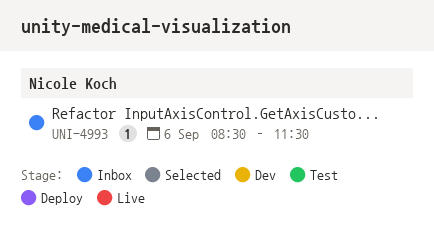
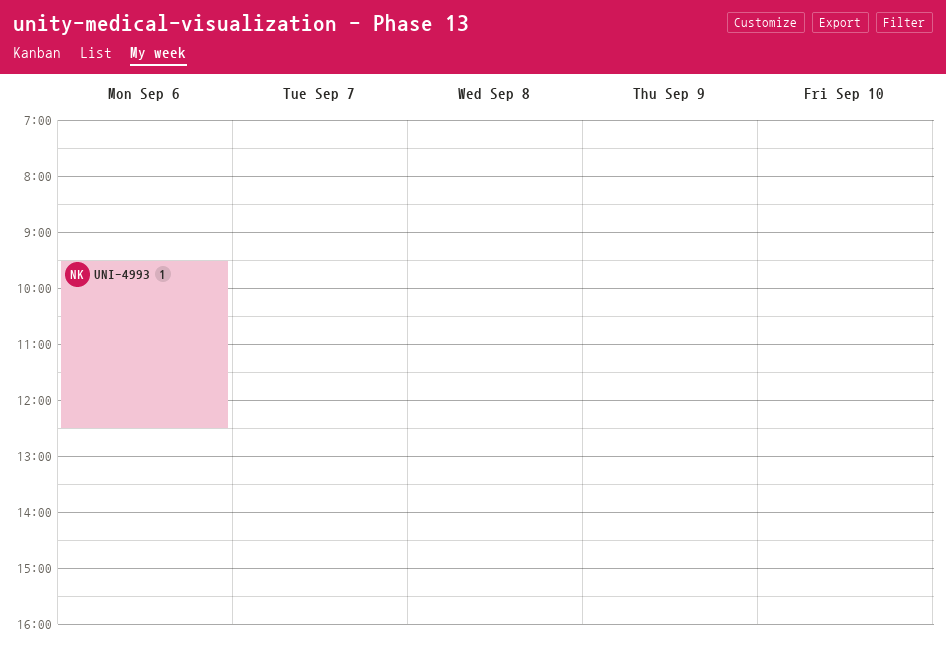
UNI-4993, begins: 08:30 -> 09:30
UNI-4993, ends: 11:30 -> 12:30

